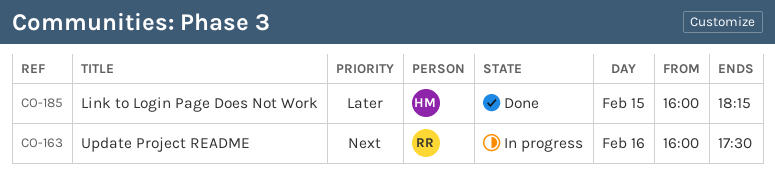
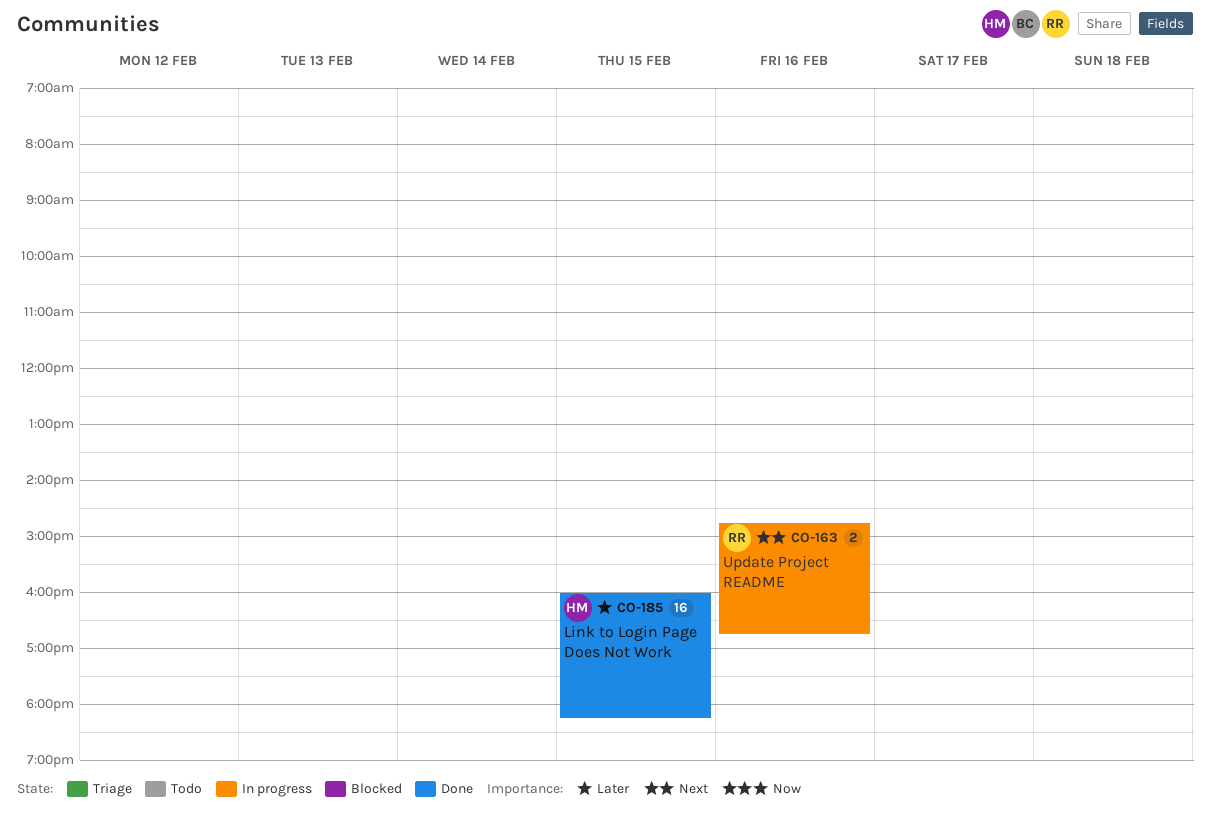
CO-163, begins: 16:00 -> 14:45
CO-163, ends: 17:30 -> 16:45

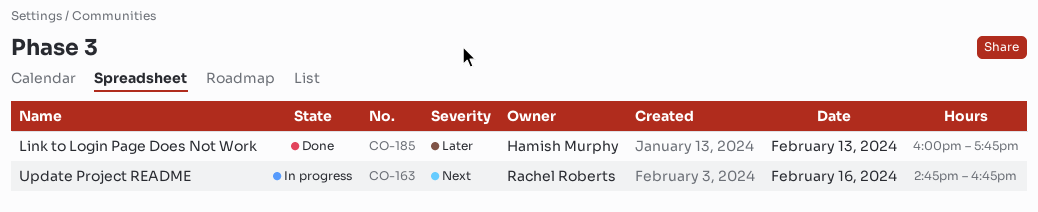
CO-185, day: Feb 15 -> Feb 13
CO-185, ends: 18:15 -> 17:45

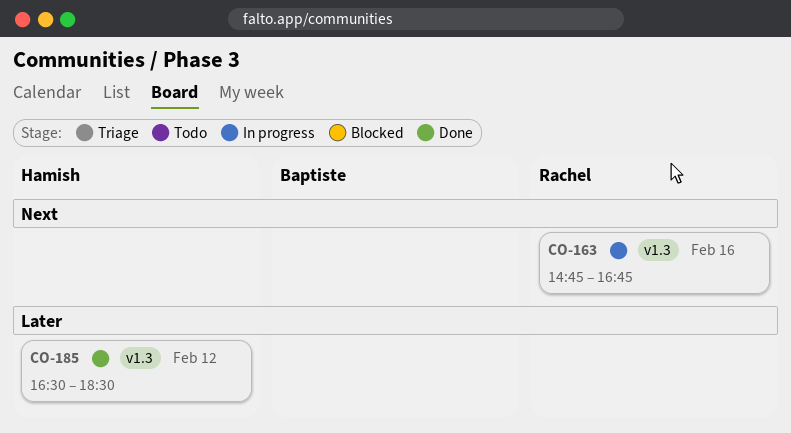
CO-185, day: Feb 13 -> Feb 12
CO-185, begins: 16:00 -> 16:30
CO-185, ends: 17:45 -> 18:30

